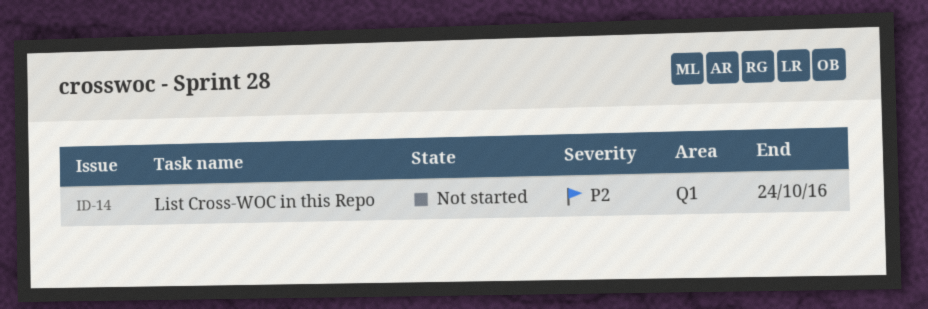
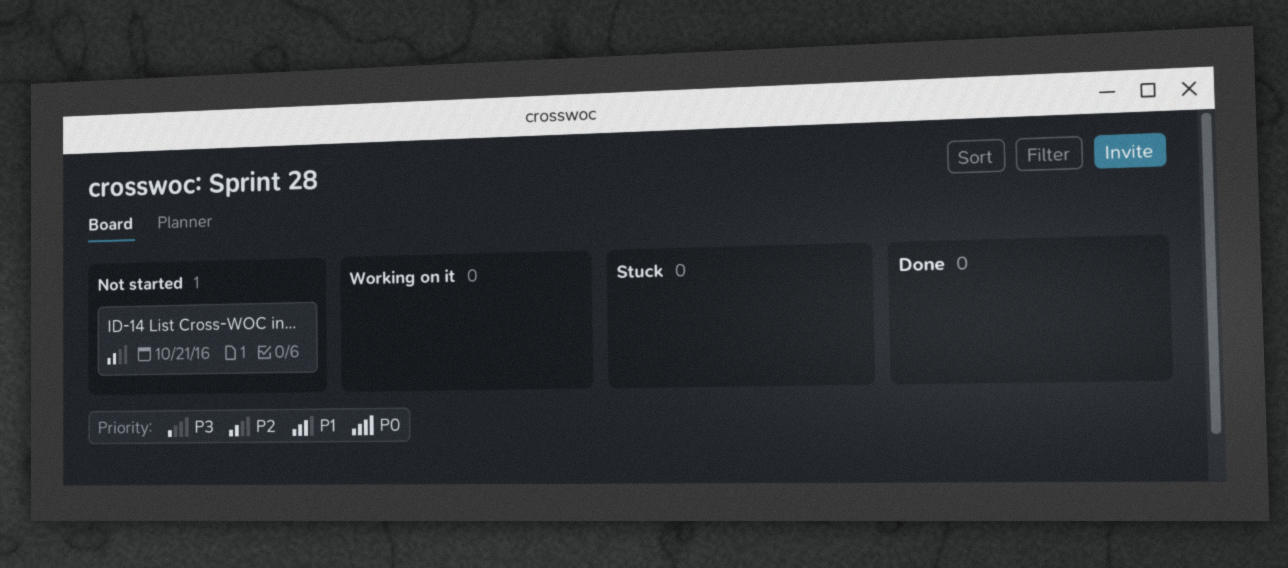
ID-14, due: Oct 24 -> Oct 21

